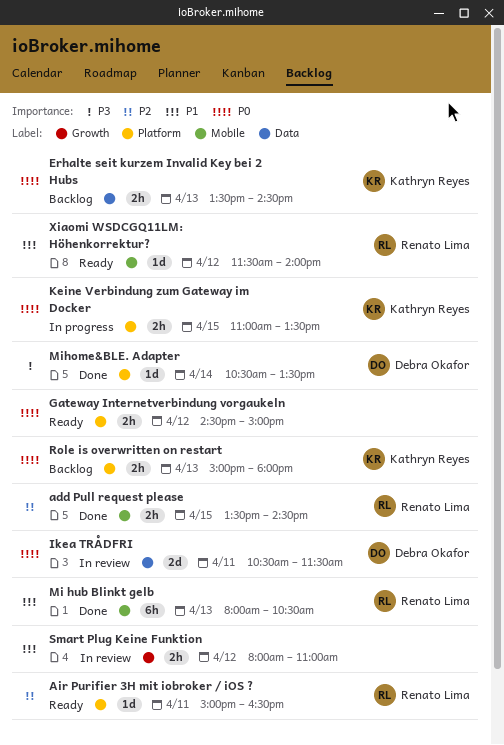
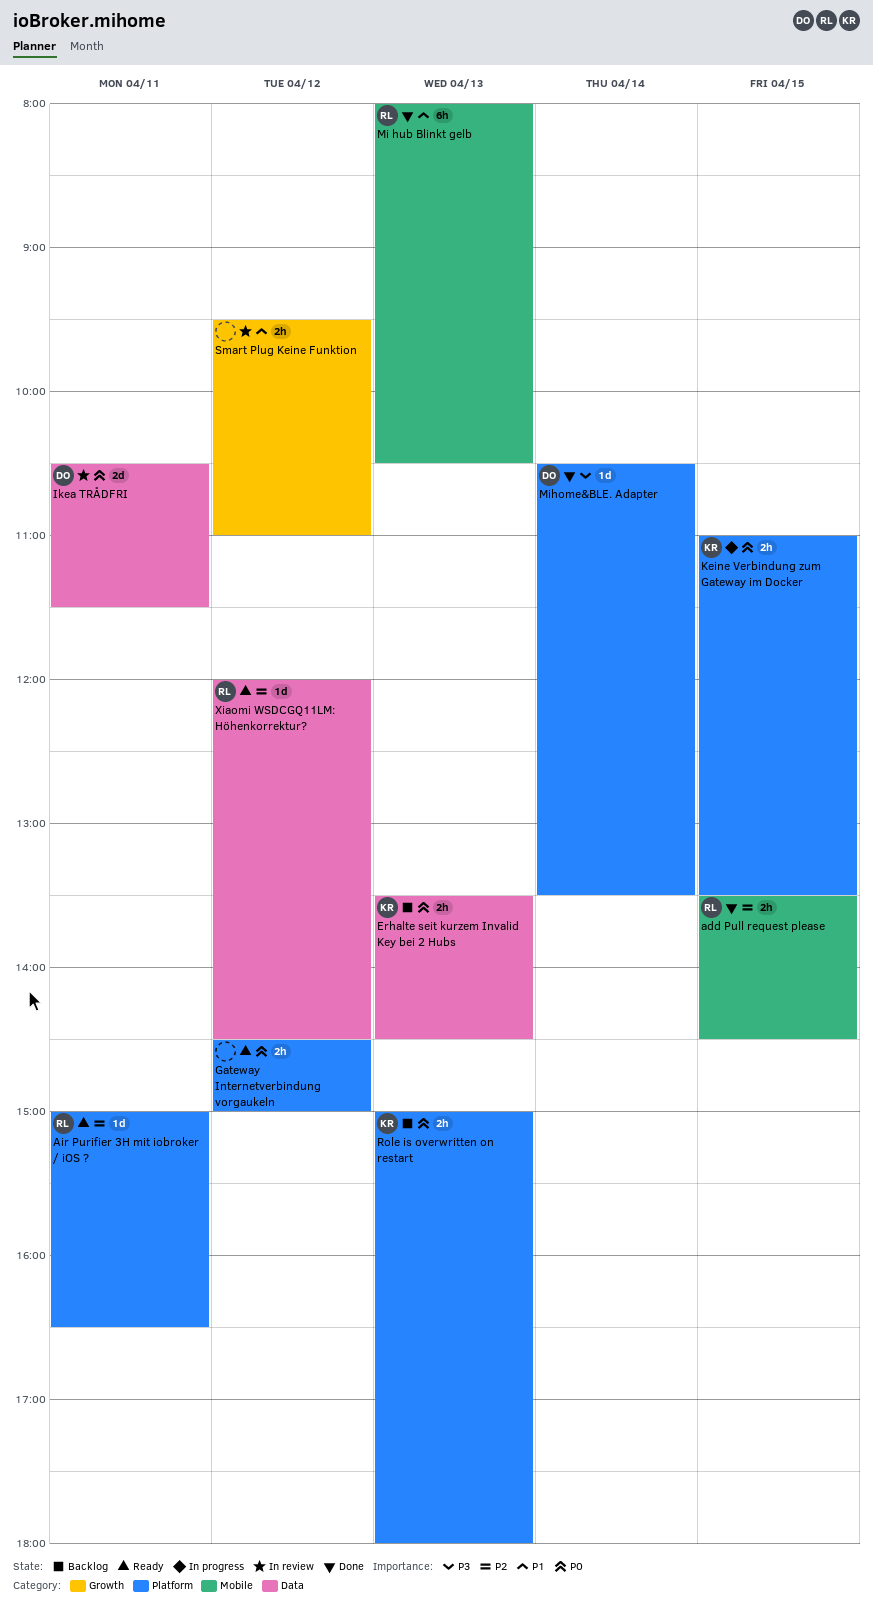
Smart Plug Keine Funktion, begins: 08:00 -> 09:30
Xiaomi WSDCGQ11LM: Höhenkorrektur?, priority: P1 -> P2
Xiaomi WSDCGQ11LM: Höhenkorrektur?, label: Mobile -> Data
Xiaomi WSDCGQ11LM: Höhenkorrektur?, begins: 11:30 -> 12:00
Xiaomi WSDCGQ11LM: Höhenkorrektur?, ends: 14:00 -> 14:30

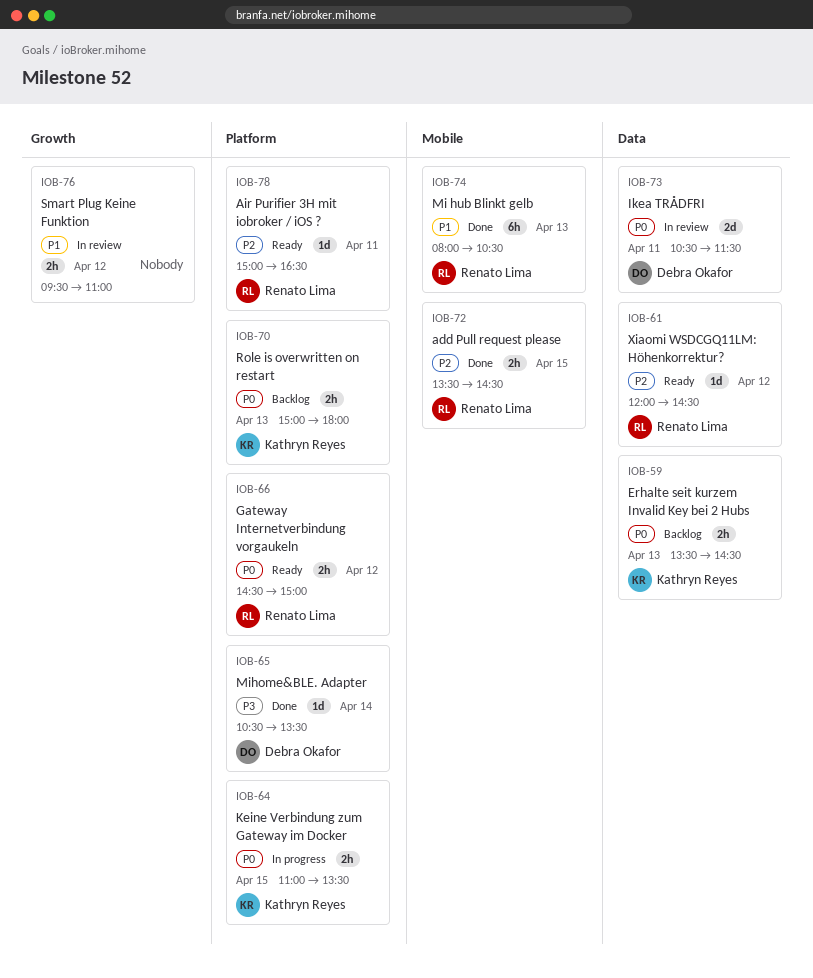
Gateway Internetverbindung vorgaukeln, owner: none -> Renato Lima

